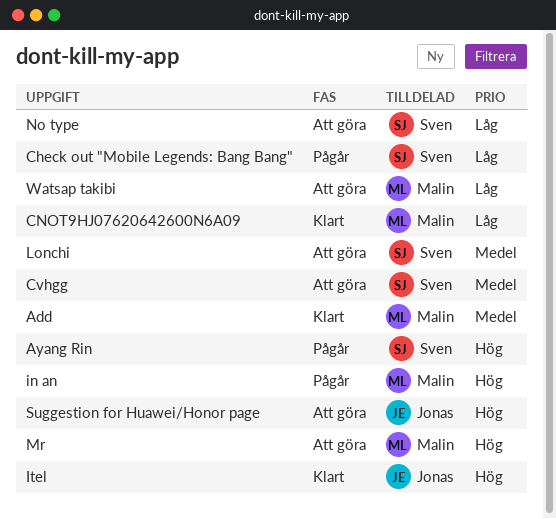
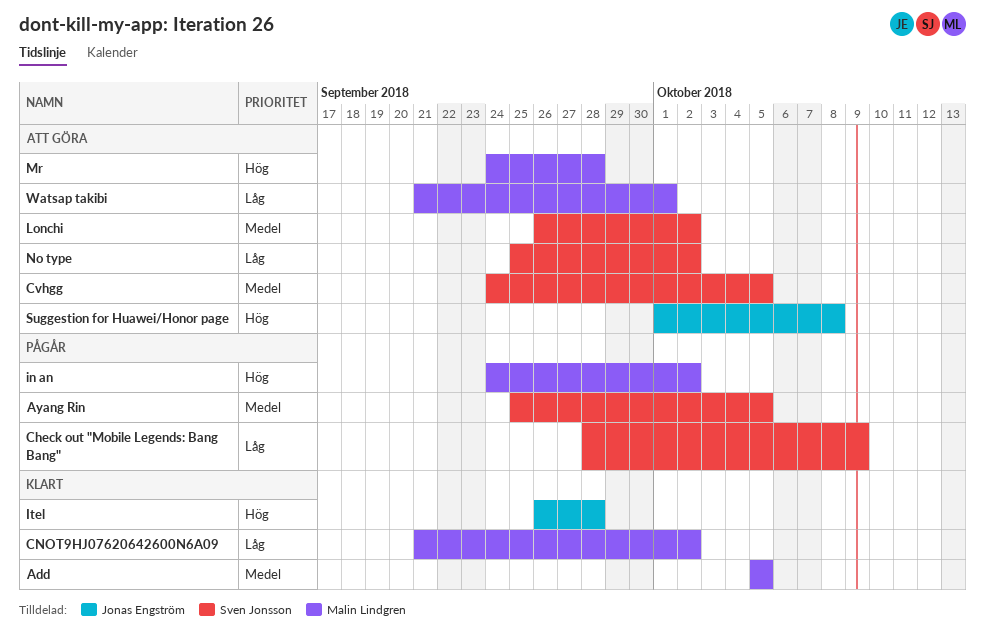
Ayang Rin, priority: Hög -> Medel

